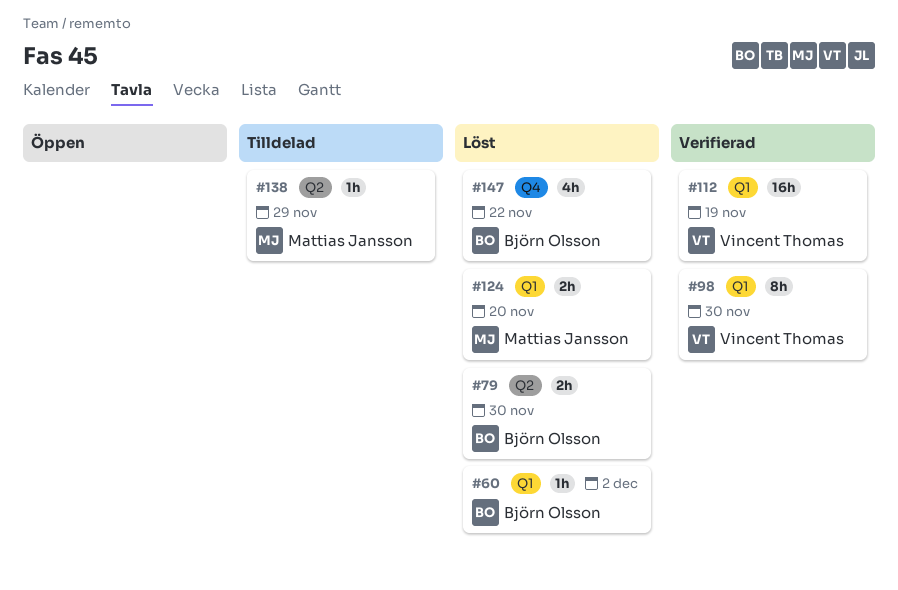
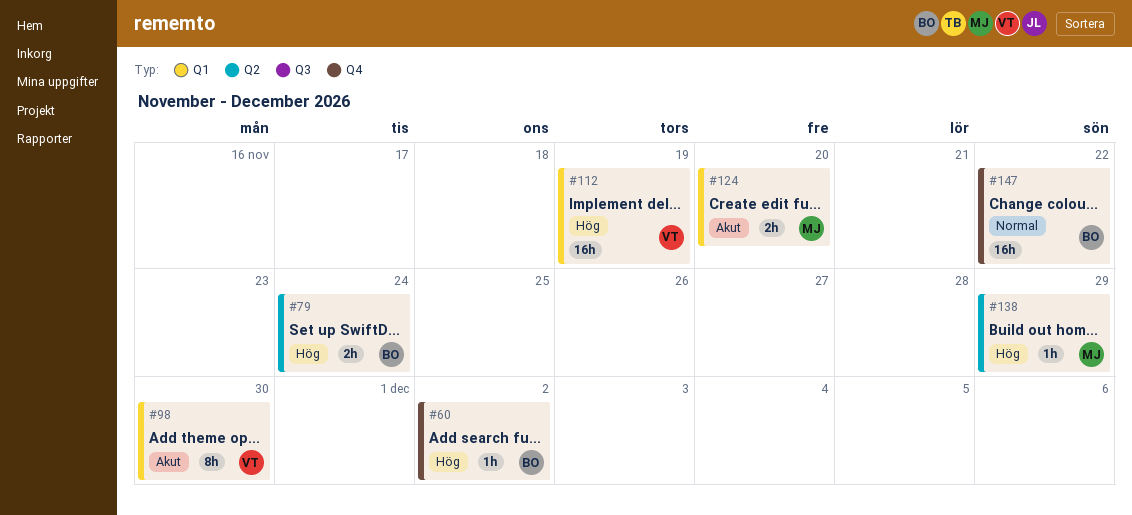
#60, label: Q1 -> Q4
#79, due: Nov 30 -> Nov 24
#147, estimate: 4h -> 16h

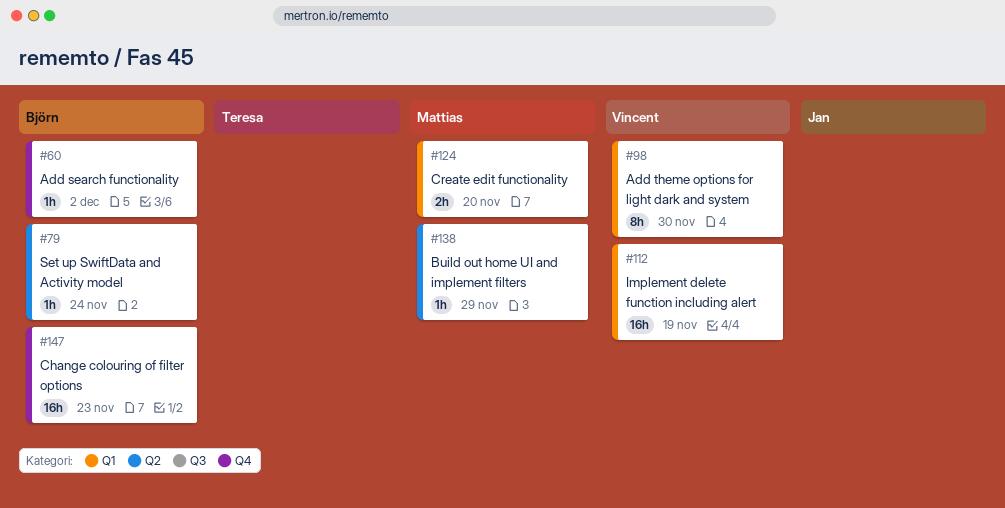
#79, estimate: 2h -> 1h
#147, due: Nov 22 -> Nov 23

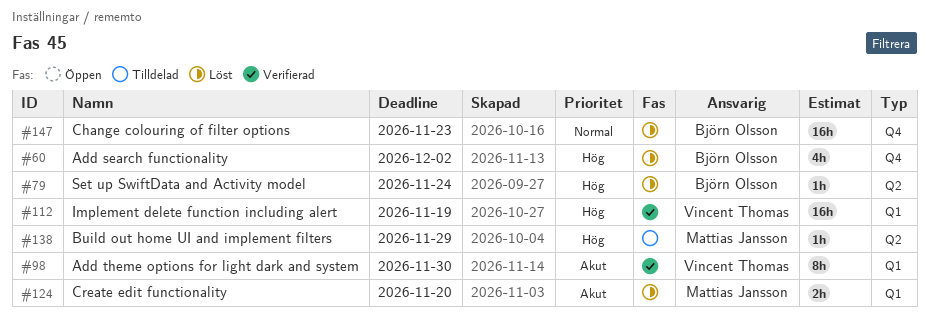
#60, estimate: 1h -> 4h

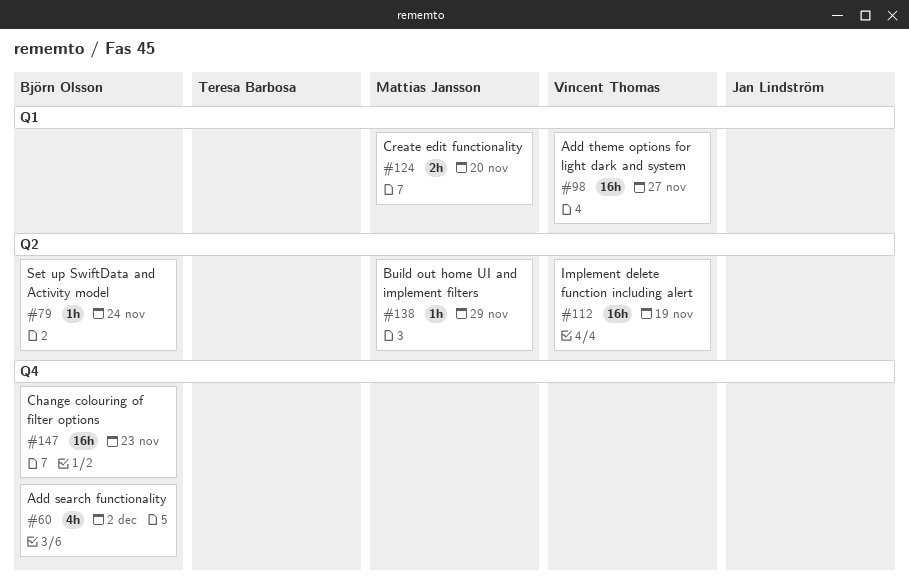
#98, estimate: 8h -> 16h
#98, due: Nov 30 -> Nov 27
#112, label: Q1 -> Q2

